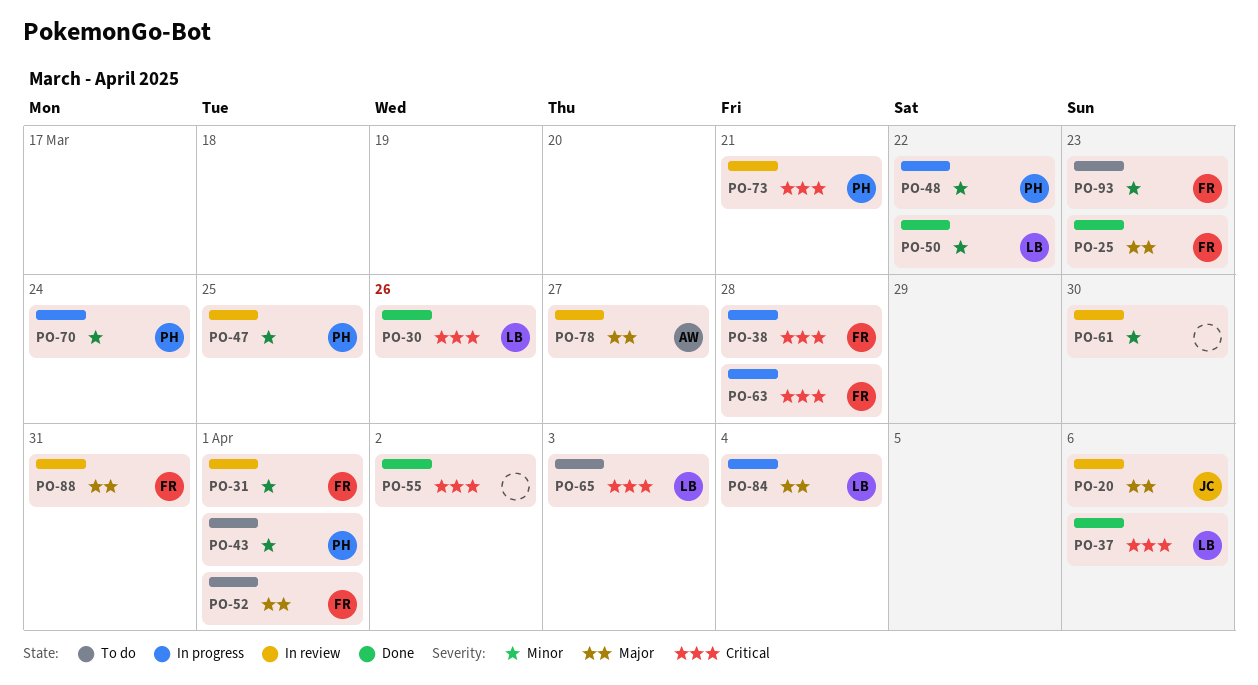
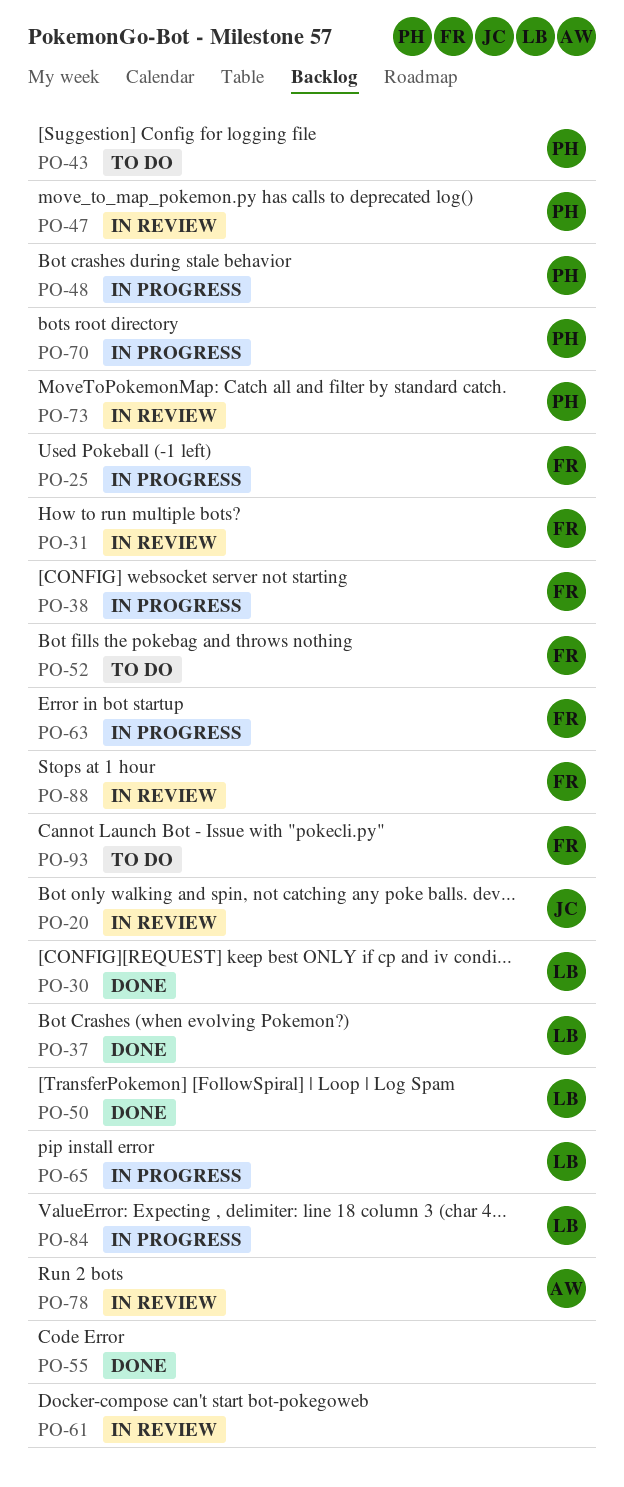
PO-25, status: Done -> In progress
PO-65, status: To do -> In progress

